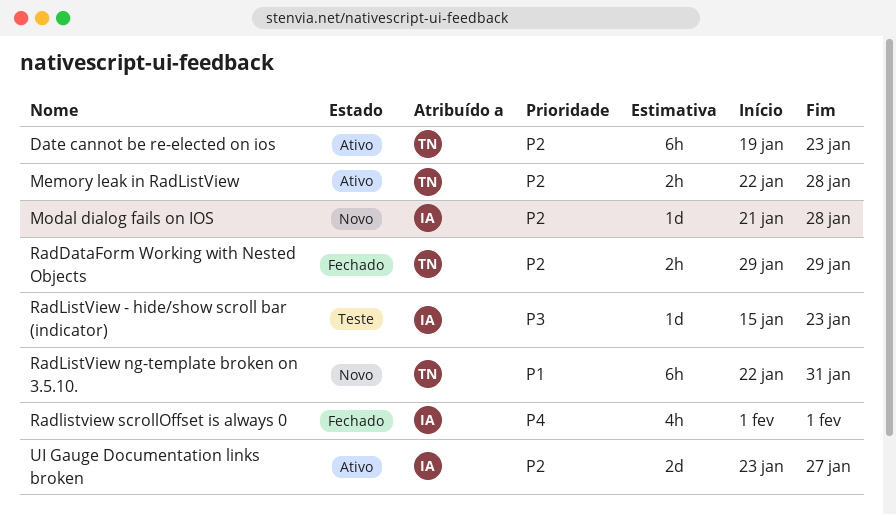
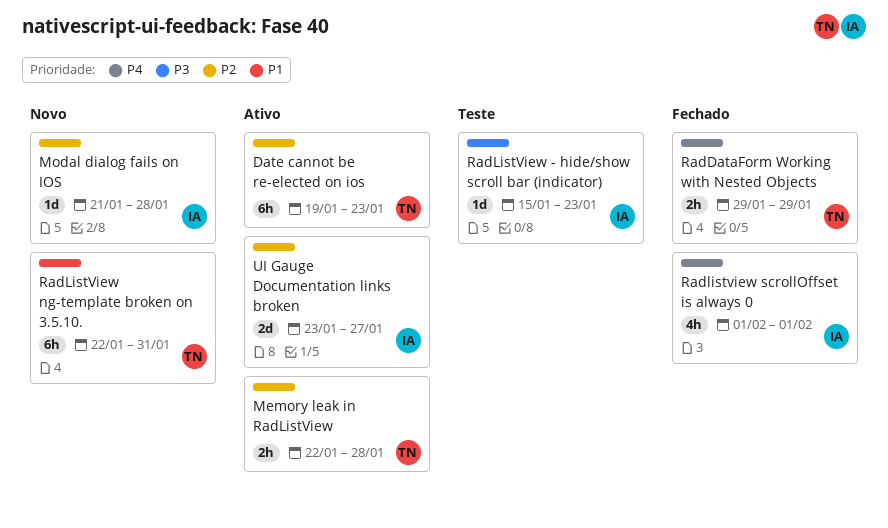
RadDataForm Working with Nested Objects, priority: P2 -> P4

